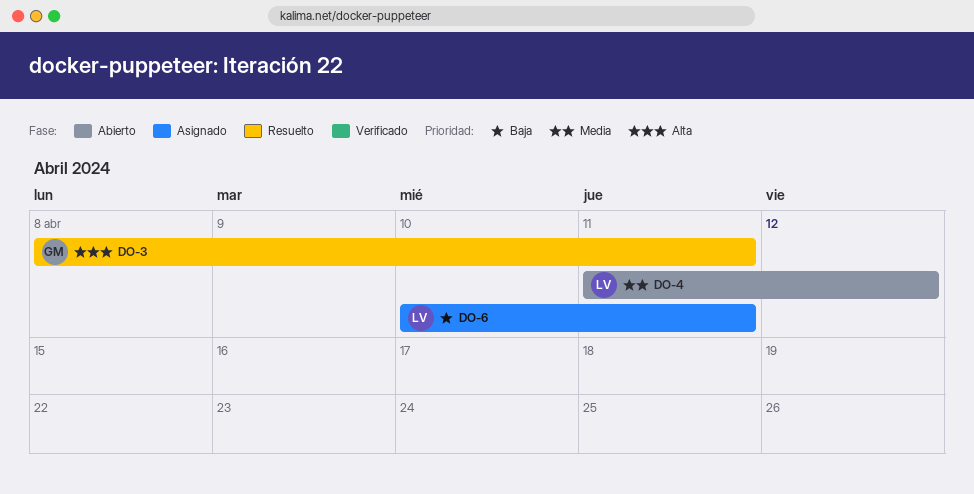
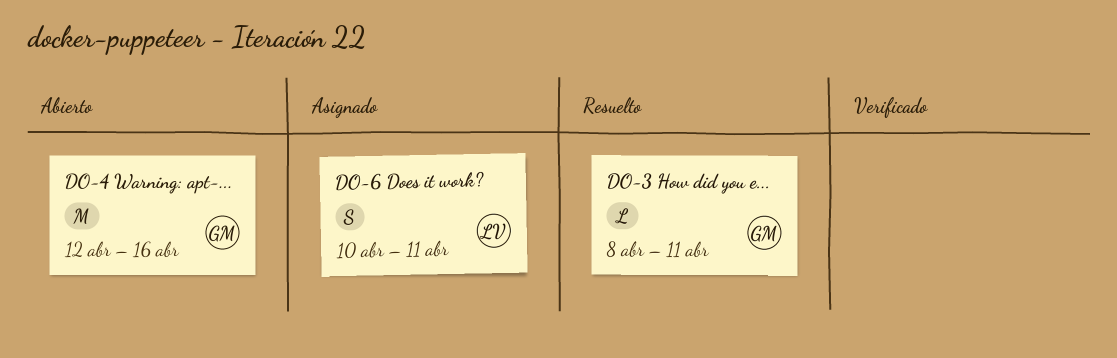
DO-4, owner: LV -> GM
DO-4, start: Apr 11 -> Apr 12
DO-4, due: Apr 12 -> Apr 16

